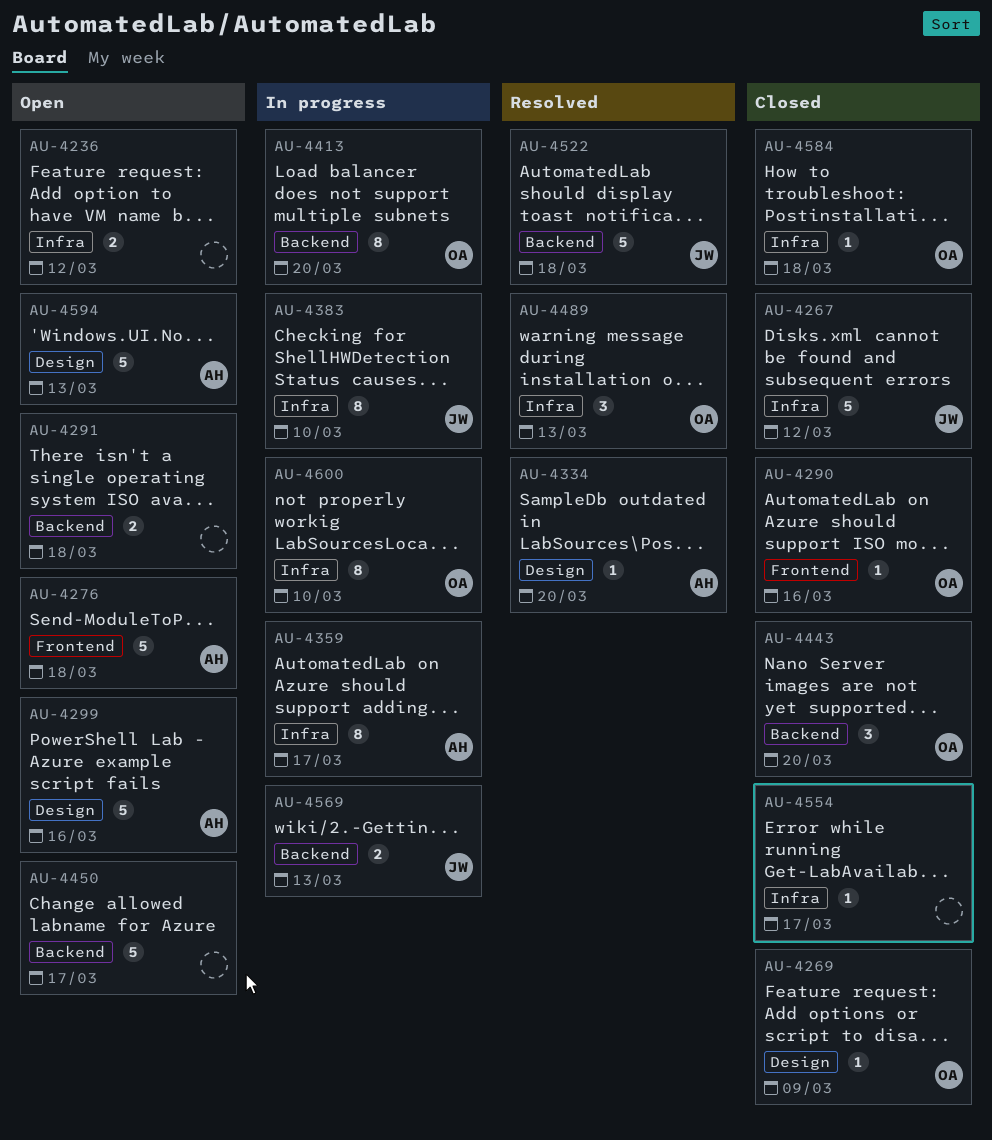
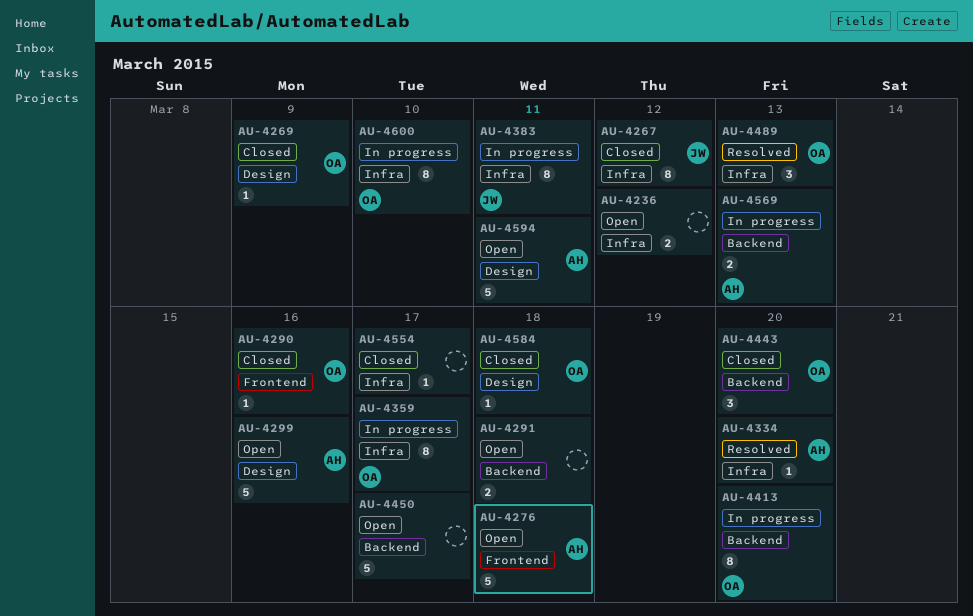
AU-4267, estimate: 5 -> 8
AU-4334, label: Design -> Infra
AU-4359, owner: AH -> OA
AU-4383, due: Mar 10 -> Mar 11
AU-4522: present -> none
AU-4569, owner: JW -> AH
AU-4584, label: Infra -> Design
AU-4594, due: Mar 13 -> Mar 11

